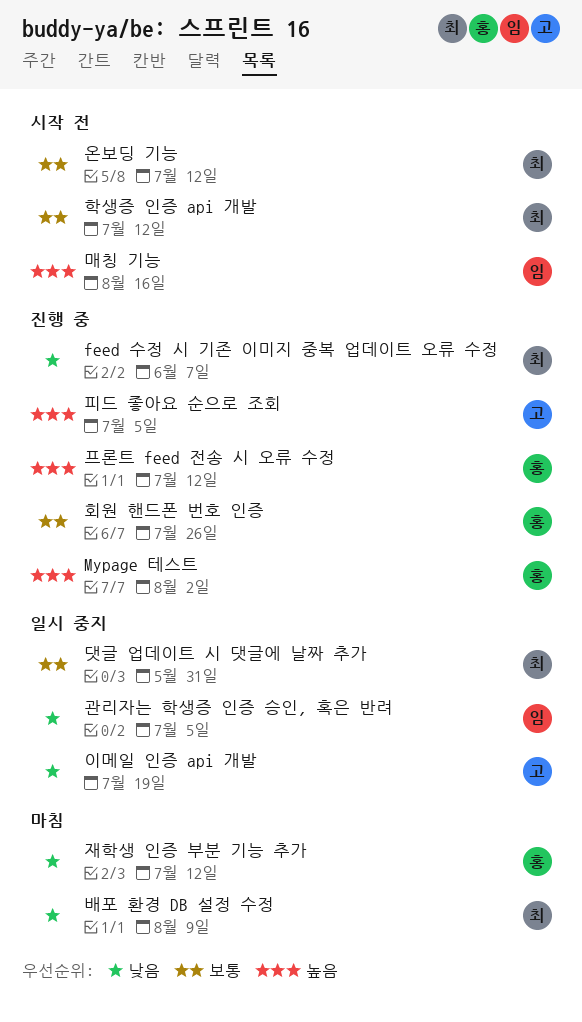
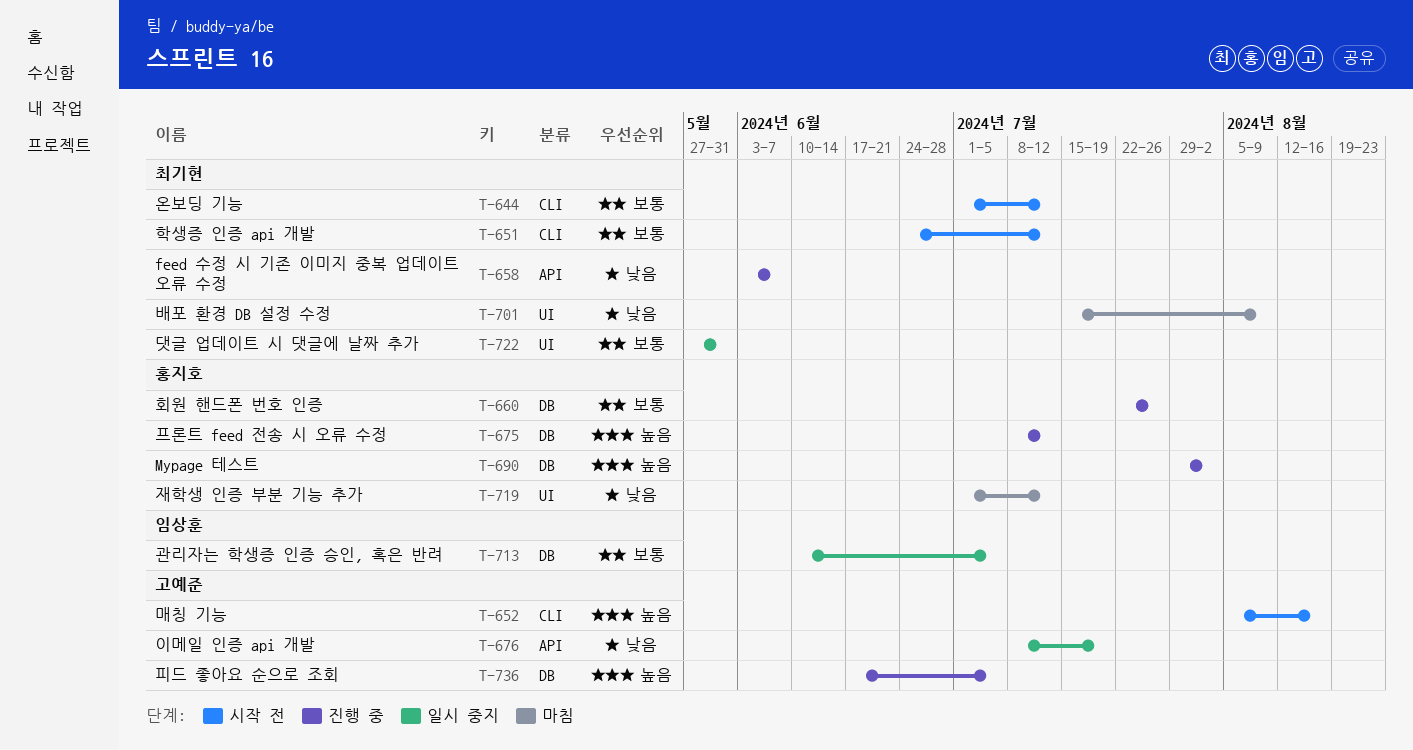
관리자는 학생증 인증 승인, 혹은 반려, priority: 낮음 -> 보통
매칭 기능, owner: 임상훈 -> 고예준

